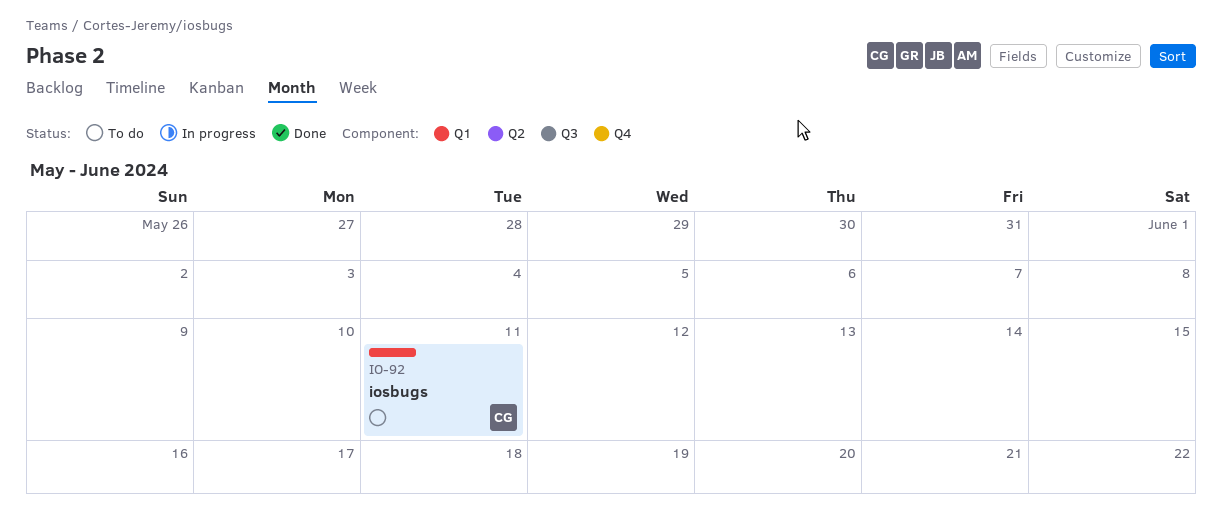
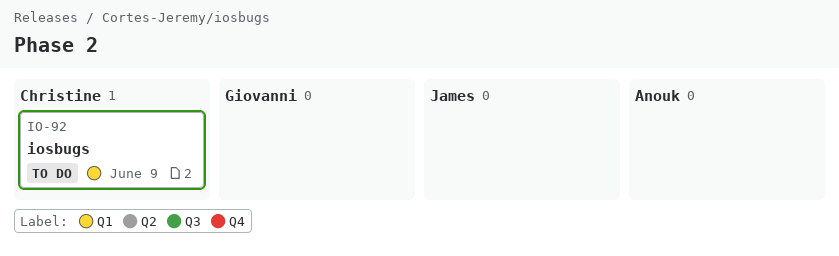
IO-92, due: Jun 11 -> Jun 9

